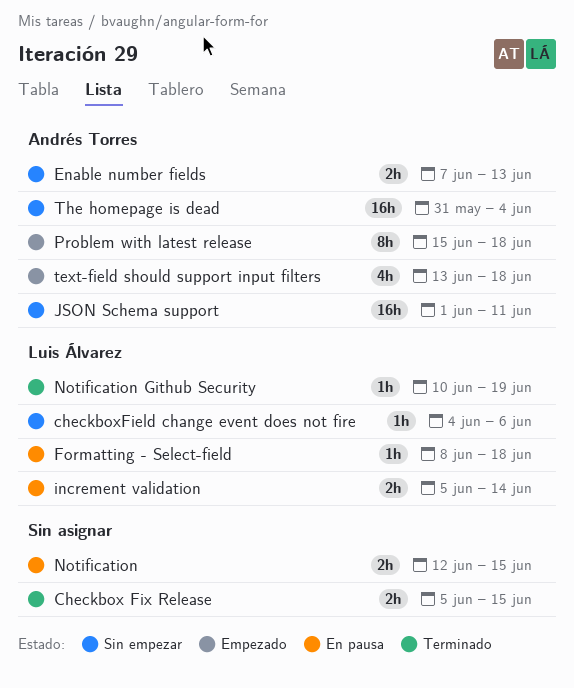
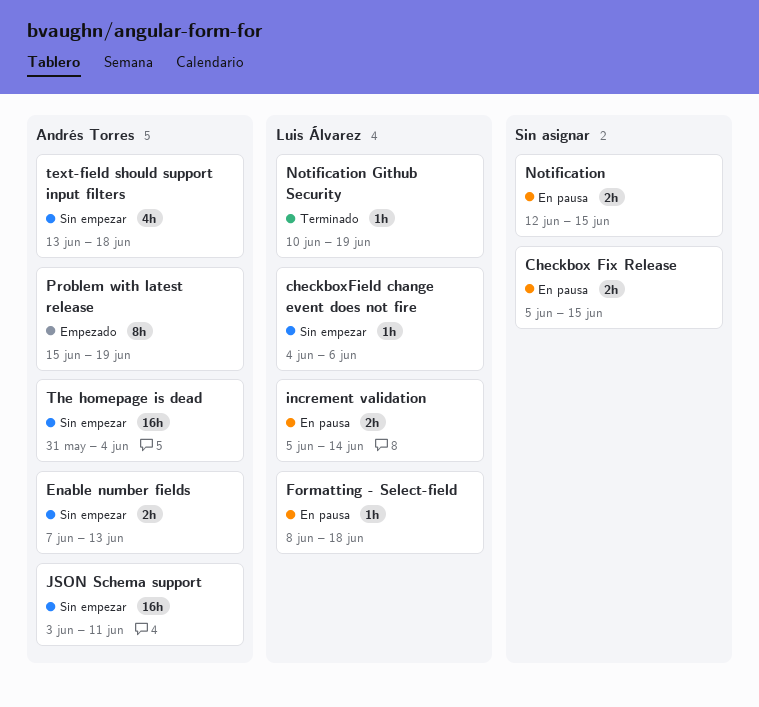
Checkbox Fix Release, status: Terminado -> En pausa
JSON Schema support, start: Jun 1 -> Jun 3
Problem with latest release, due: Jun 18 -> Jun 19
text-field should support input filters, status: Empezado -> Sin empezar

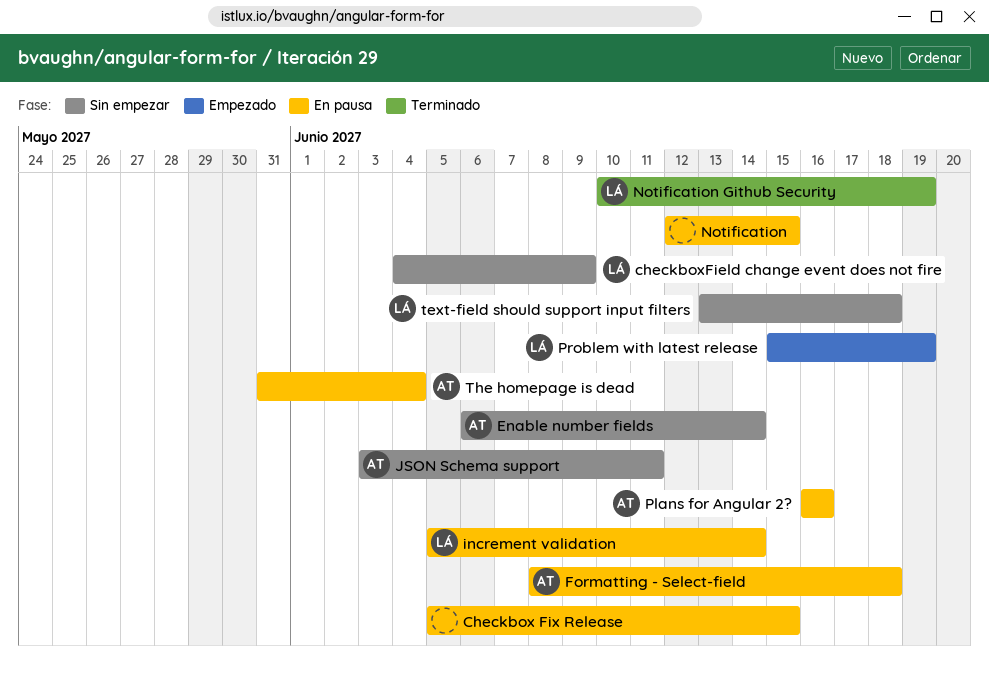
checkboxField change event does not fire, due: Jun 6 -> Jun 9
Enable number fields, start: Jun 7 -> Jun 6
Enable number fields, due: Jun 13 -> Jun 14
Formatting - Select-field, owner: Luis Álvarez -> Andrés Torres
Plans for Angular 2?: none -> present
Problem with latest release, owner: Andrés Torres -> Luis Álvarez
text-field should support input filters, owner: Andrés Torres -> Luis Álvarez
The homepage is dead, status: Sin empezar -> En pausa

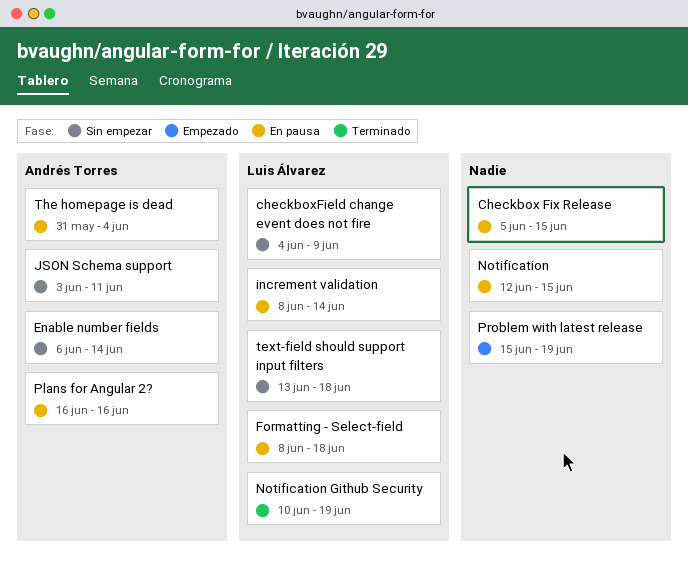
Formatting - Select-field, owner: Andrés Torres -> Luis Álvarez
increment validation, start: Jun 5 -> Jun 8
Problem with latest release, owner: Luis Álvarez -> none

